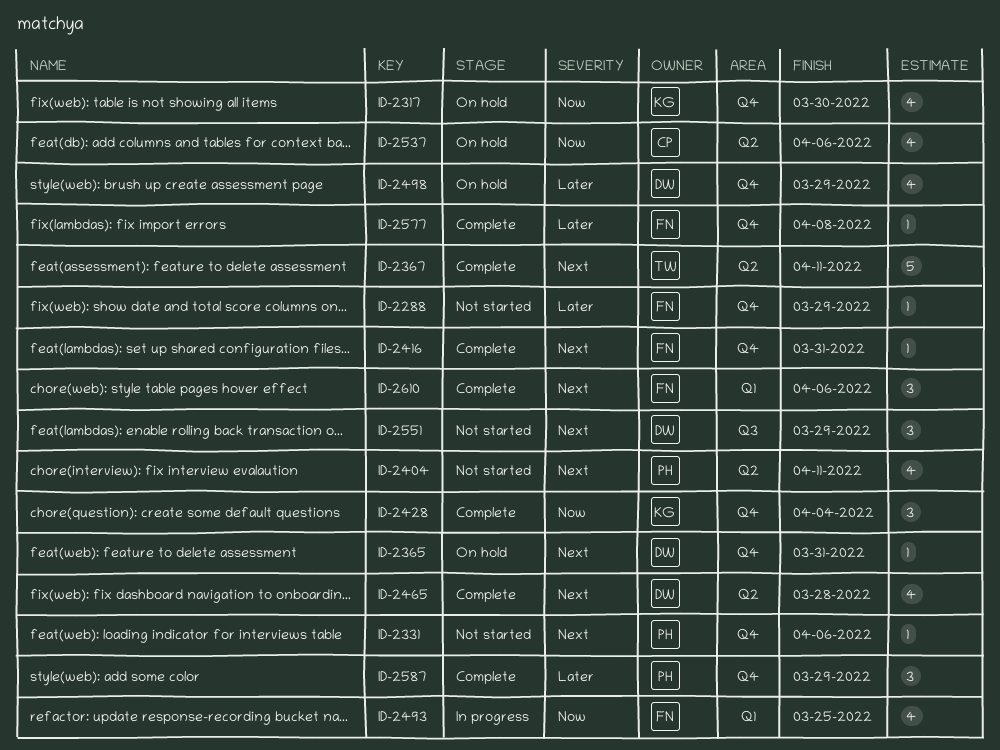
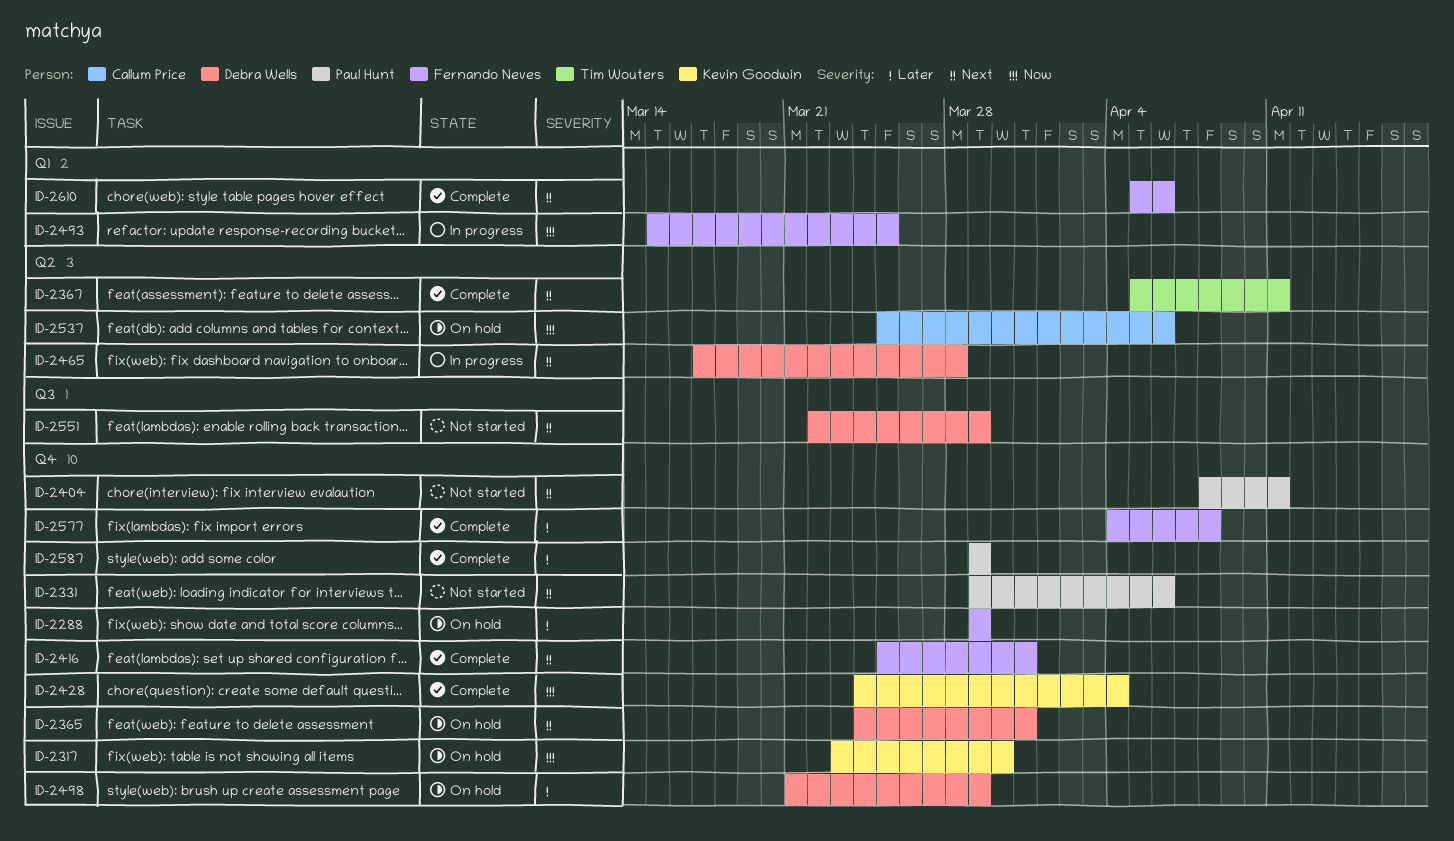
ID-2288, status: Not started -> On hold
ID-2404, label: Q2 -> Q4
ID-2465, status: Complete -> In progress

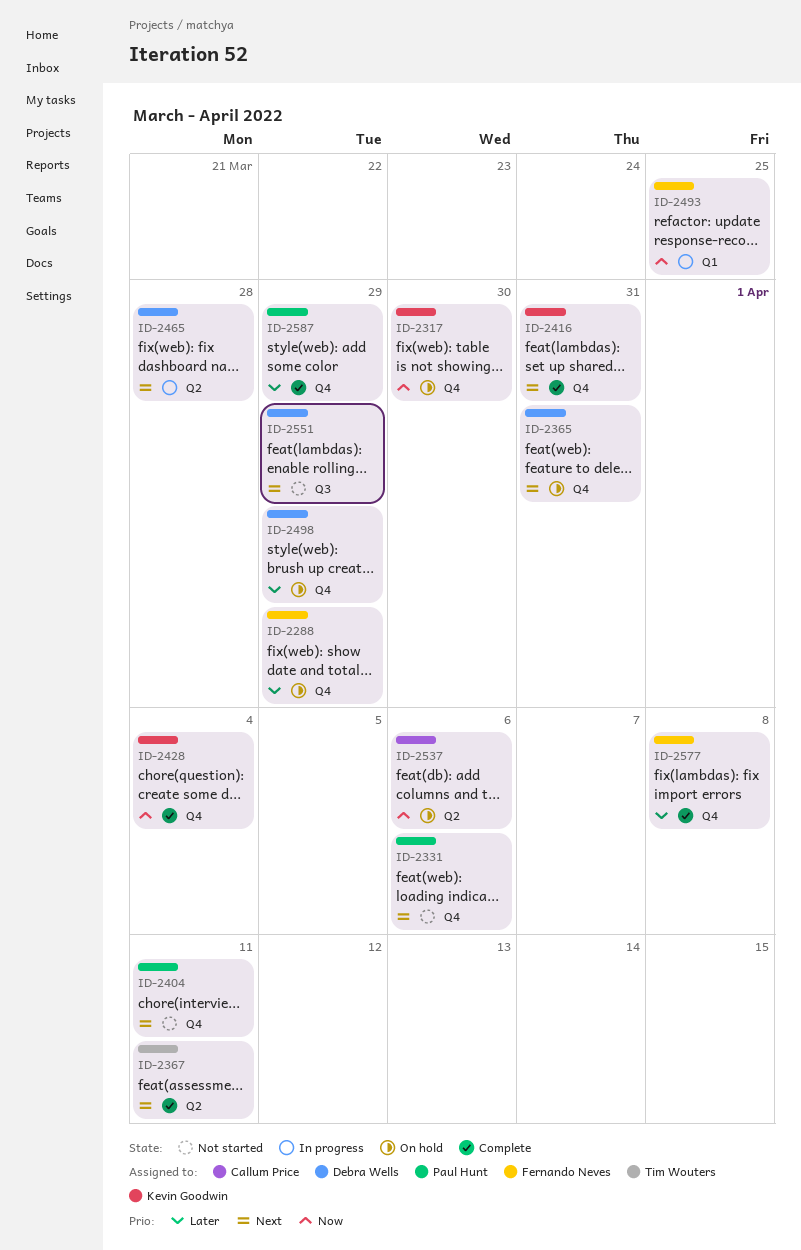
ID-2416, owner: Fernando Neves -> Kevin Goodwin
ID-2610: present -> none

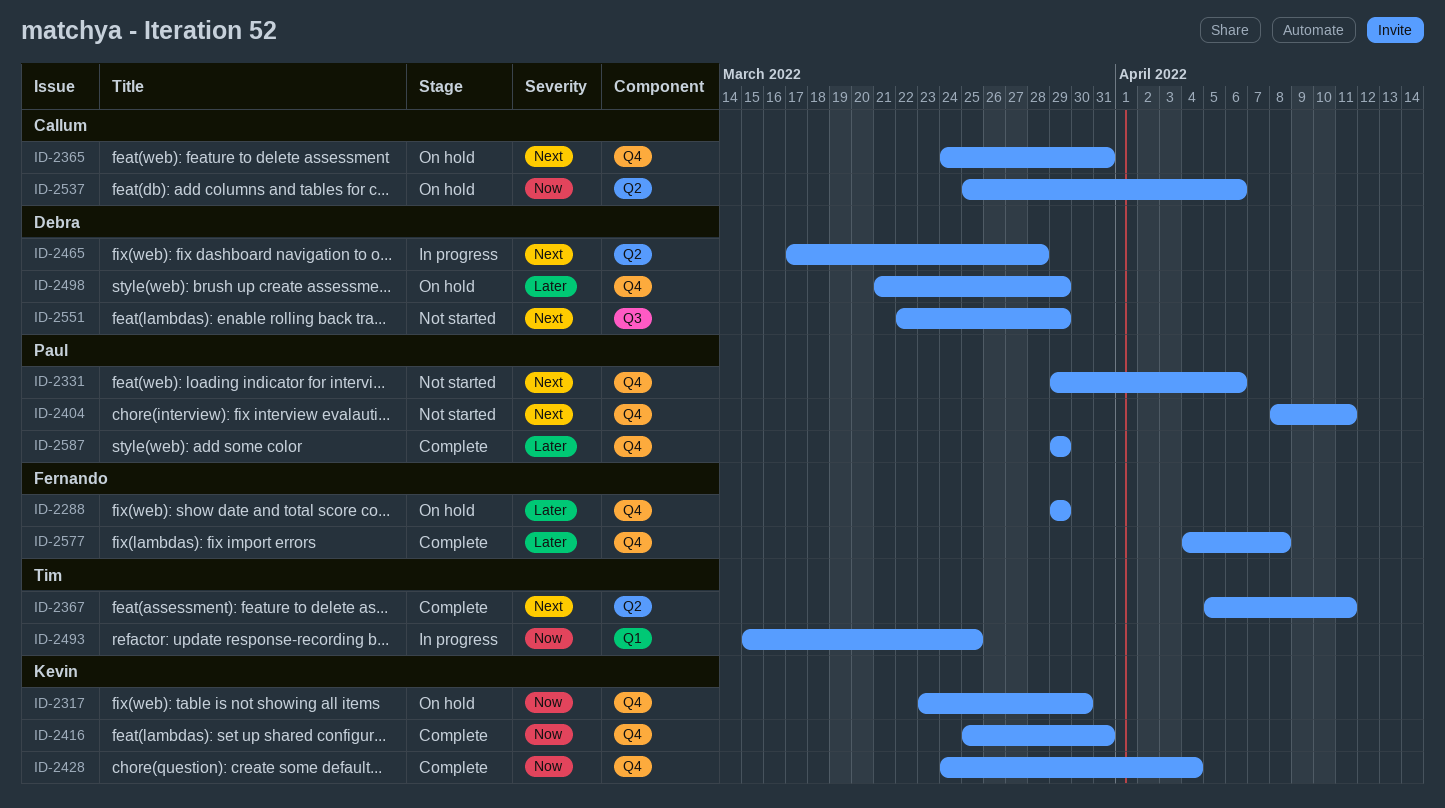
ID-2365, owner: Debra Wells -> Callum Price
ID-2416, priority: Next -> Now
ID-2493, owner: Fernando Neves -> Tim Wouters

